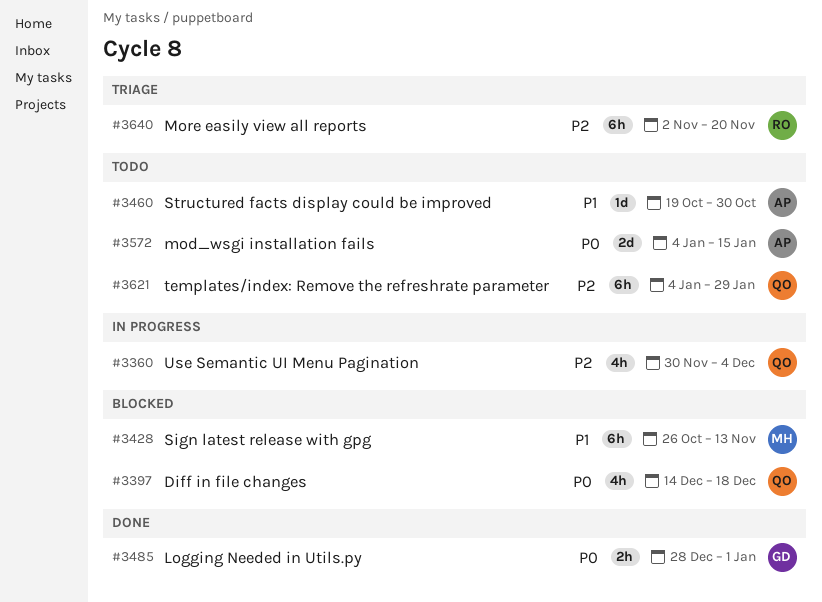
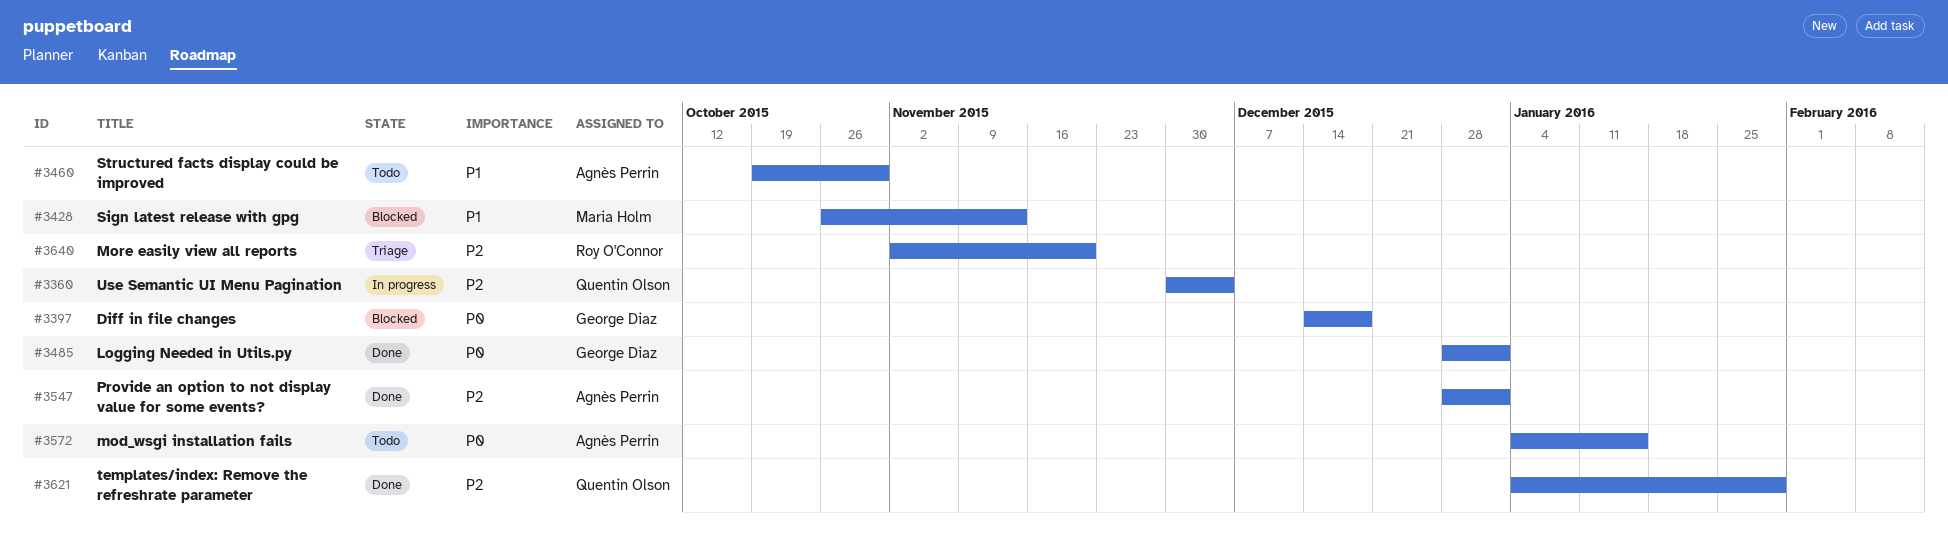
#3397, owner: Quentin Olson -> George Diaz
#3547: none -> present
#3621, status: Todo -> Done

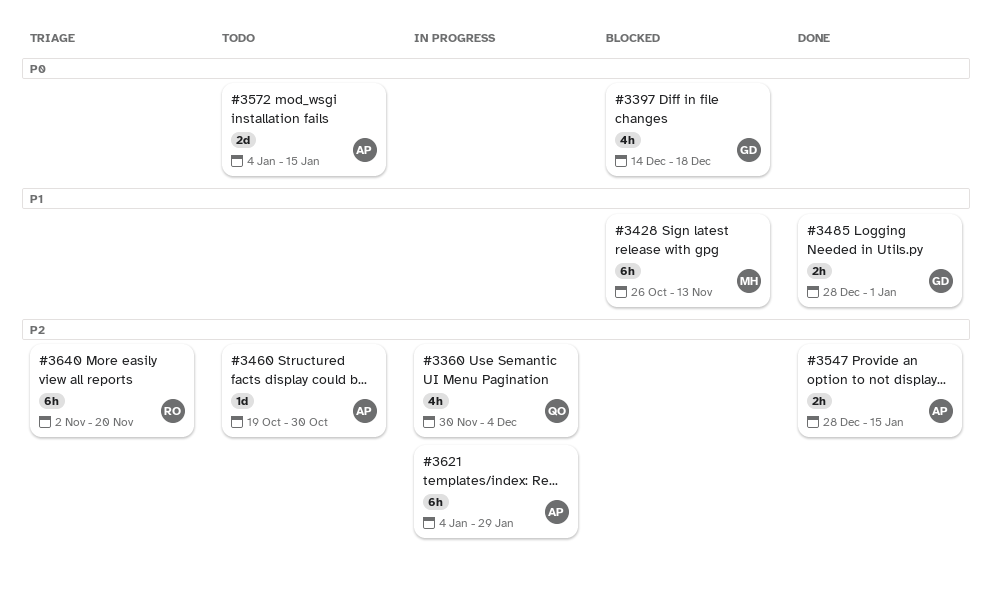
#3460, priority: P1 -> P2
#3485, priority: P0 -> P1
#3547, due: Jan 1 -> Jan 15
#3621, status: Done -> In progress
#3621, owner: Quentin Olson -> Agnès Perrin

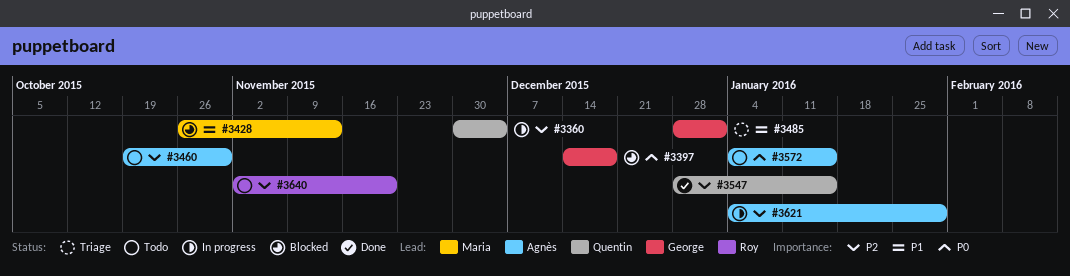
#3485, status: Done -> Triage
#3547, owner: Agnès -> Quentin
#3640, status: Triage -> Todo

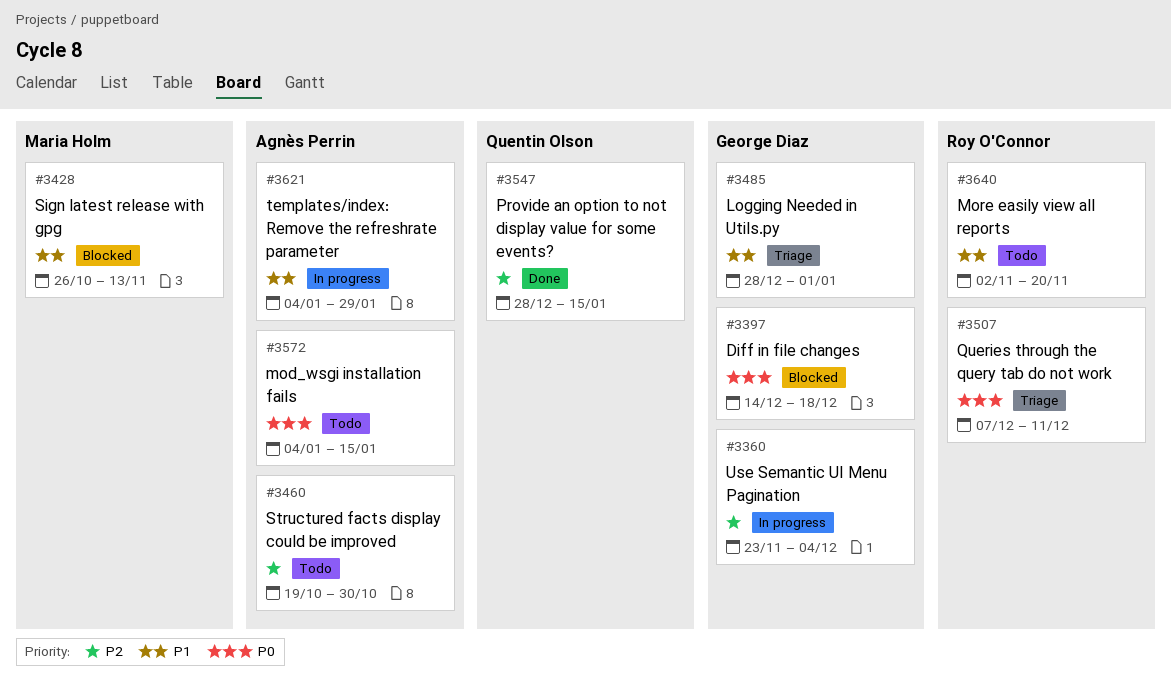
#3360, owner: Quentin Olson -> George Diaz
#3360, start: Nov 30 -> Nov 23
#3507: none -> present
#3621, priority: P2 -> P1
#3640, priority: P2 -> P1

